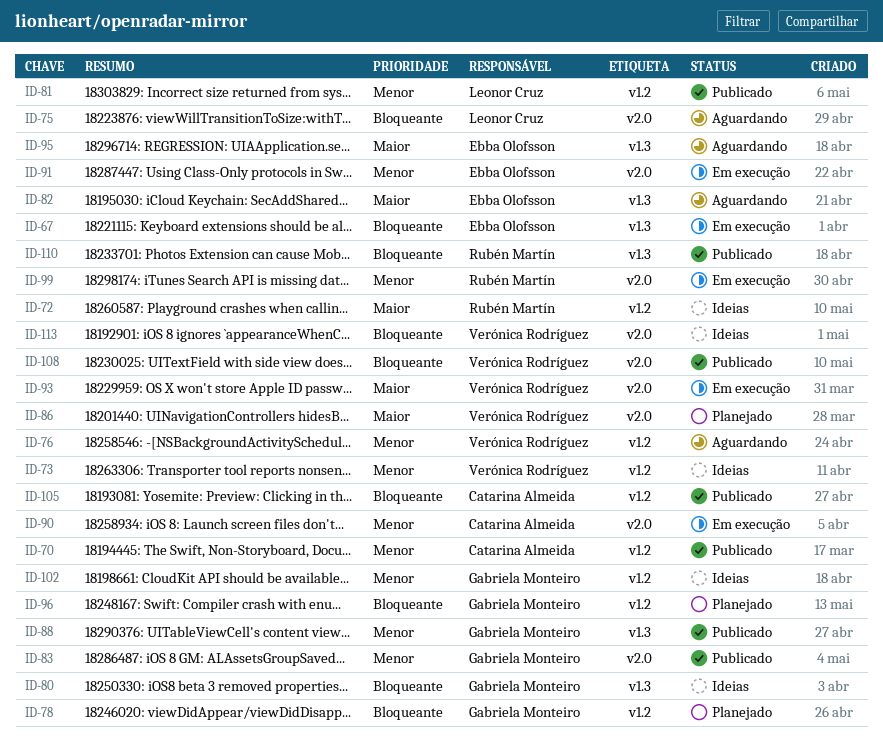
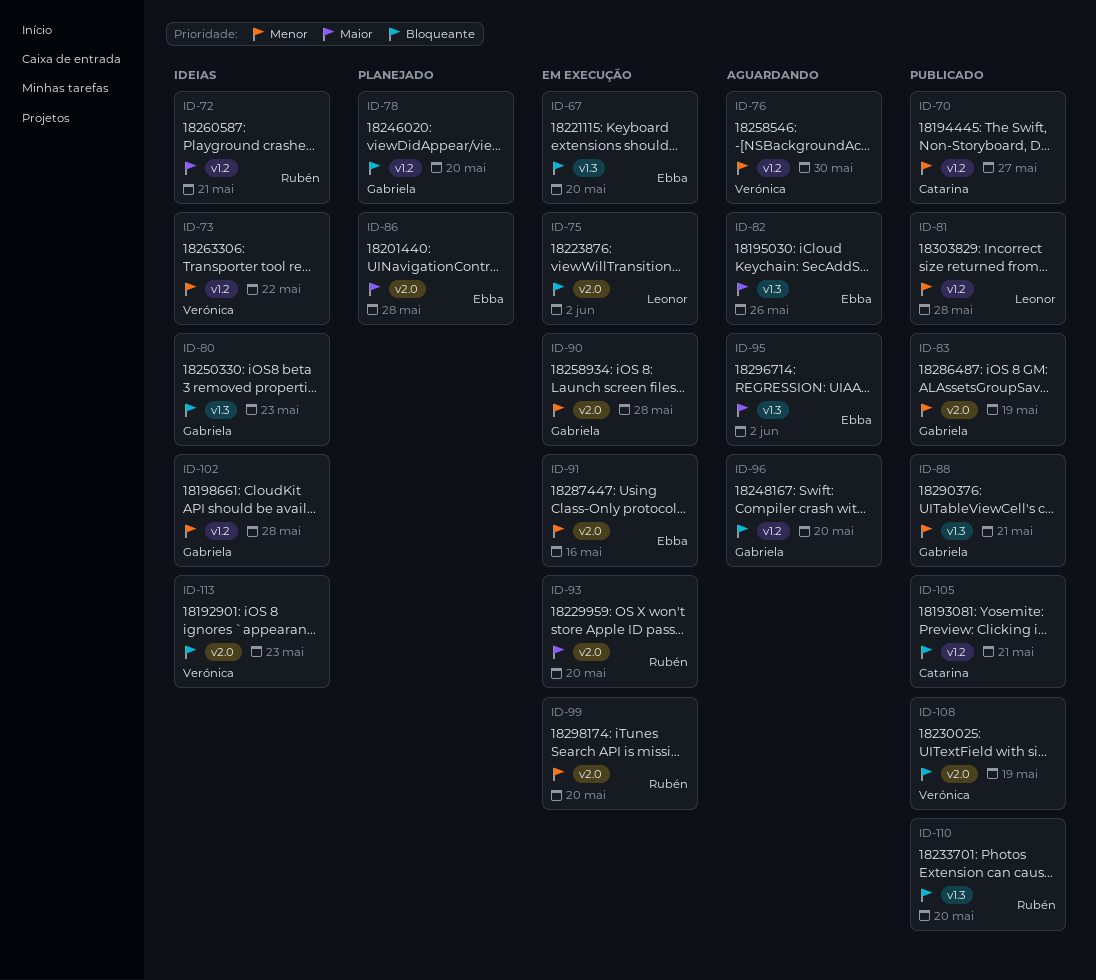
ID-75, status: Aguardando -> Em execução
ID-86, owner: Verónica Rodríguez -> Ebba Olofsson
ID-90, owner: Catarina Almeida -> Gabriela Monteiro
ID-93, owner: Verónica Rodríguez -> Rubén Martín
ID-96, status: Planejado -> Aguardando

